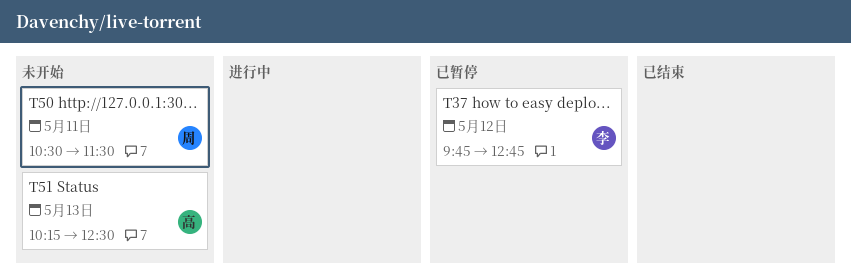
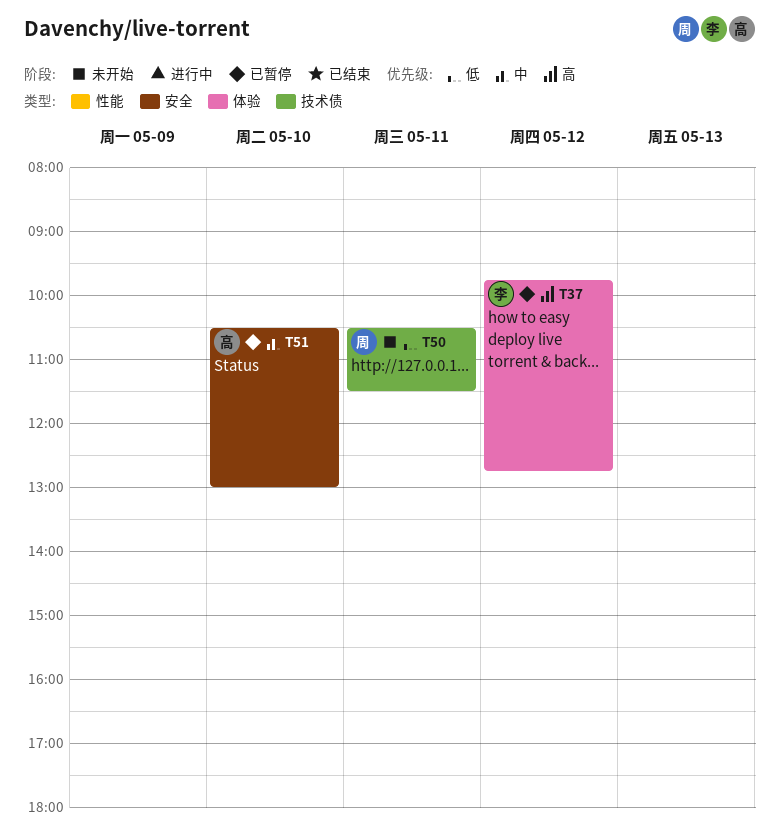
T51, status: 未开始 -> 已暂停
T51, day: May 13 -> May 10
T51, begins: 10:15 -> 10:30
T51, ends: 12:30 -> 13:00

